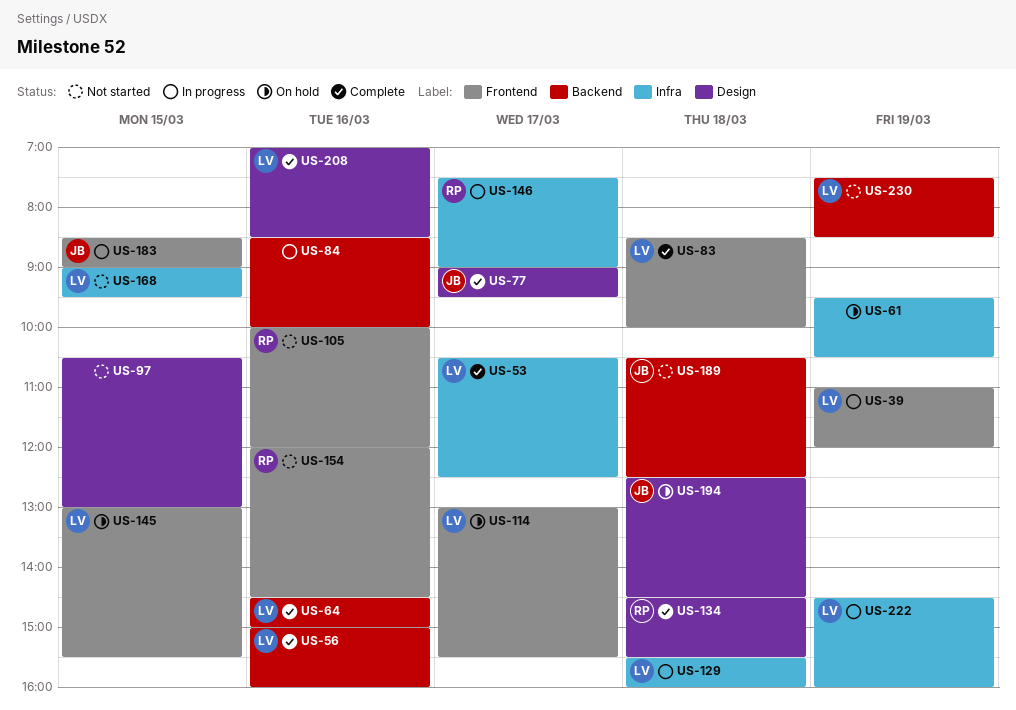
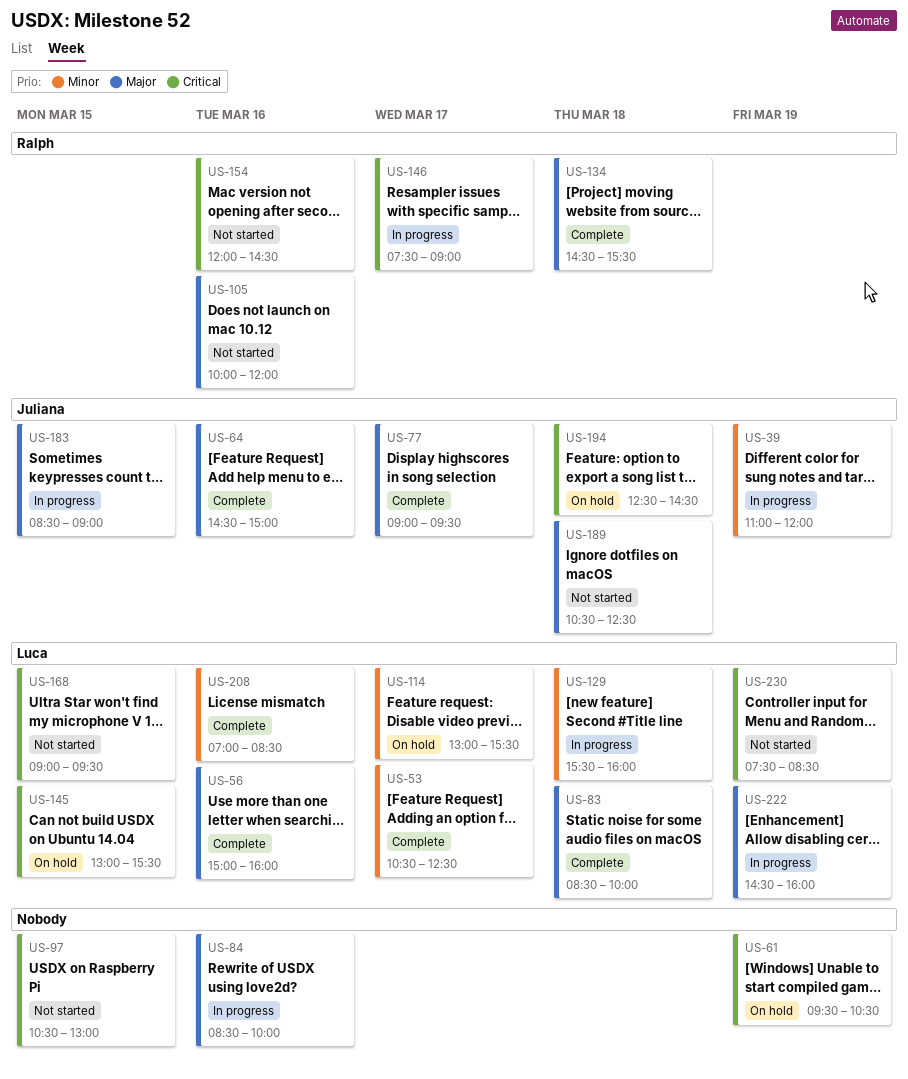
US-39, owner: Luca -> Juliana
US-64, owner: Luca -> Juliana

